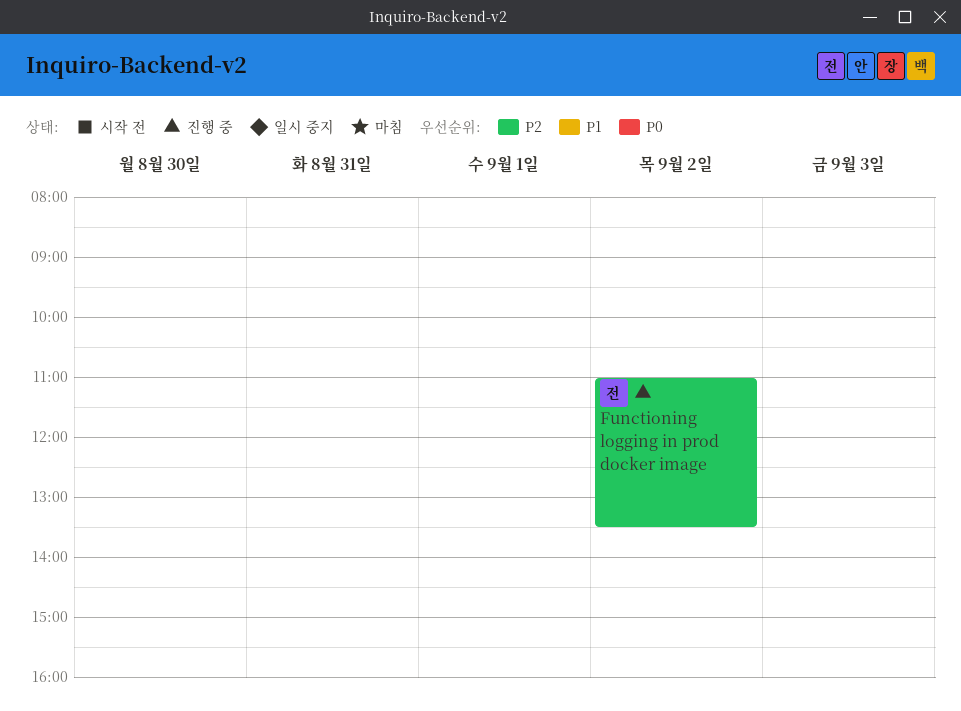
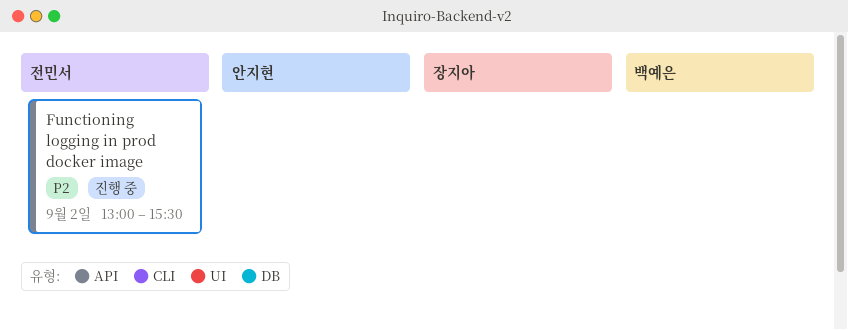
Functioning logging in prod docker image, begins: 11:00 -> 13:00
Functioning logging in prod docker image, ends: 13:30 -> 15:30

